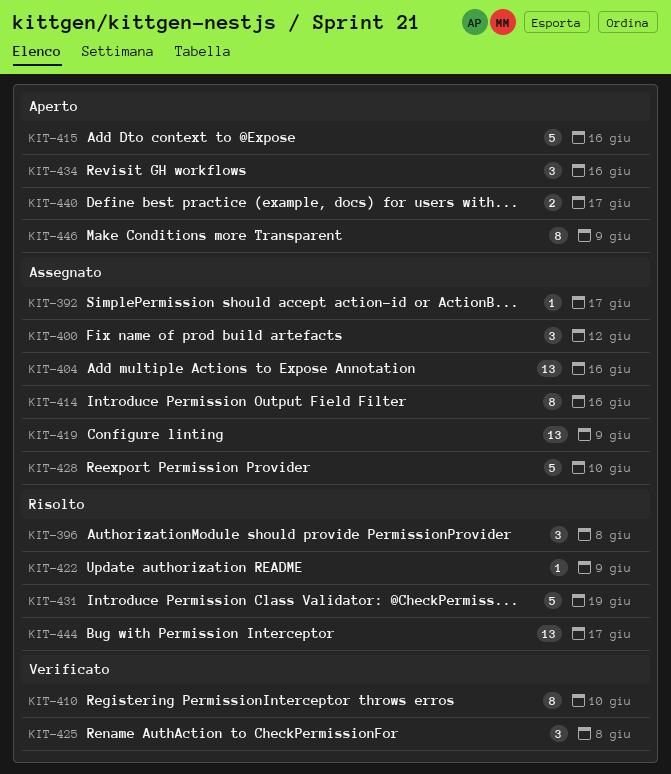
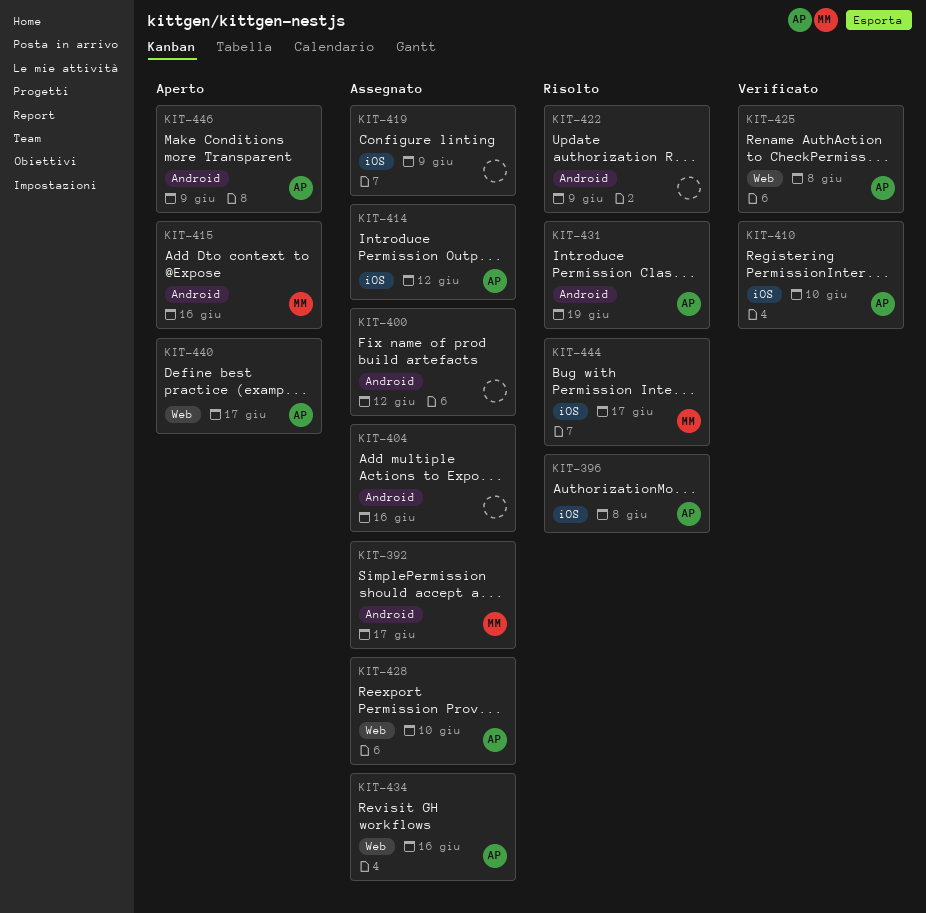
KIT-414, due: Jun 16 -> Jun 12
KIT-434, status: Aperto -> Assegnato

